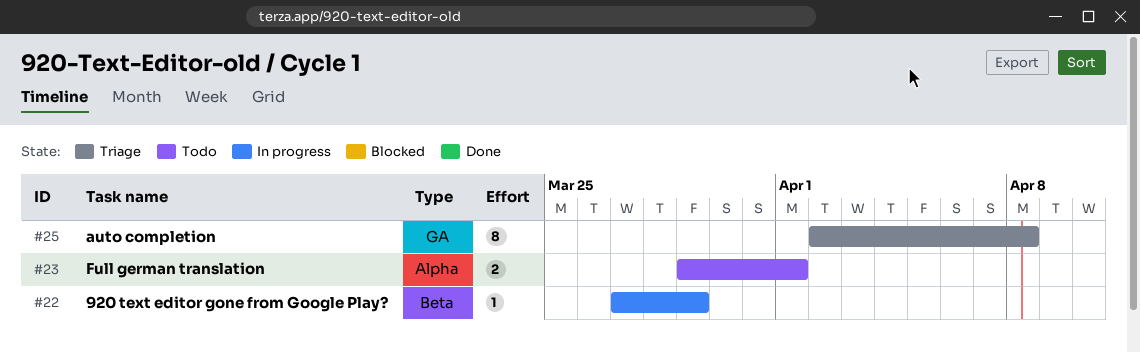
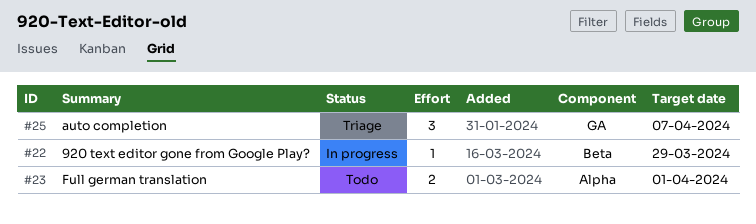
#25, estimate: 8 -> 3
#25, due: Apr 8 -> Apr 7

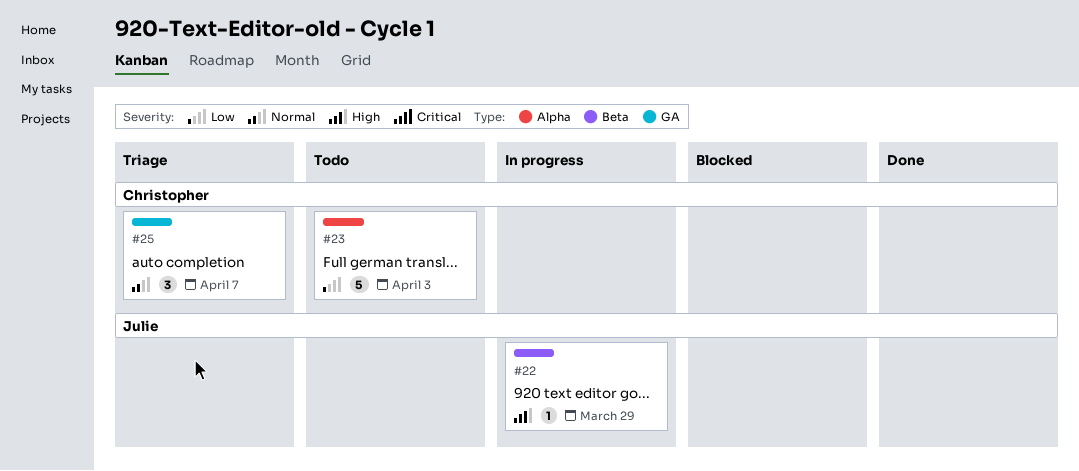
#23, estimate: 2 -> 5
#23, due: Apr 1 -> Apr 3

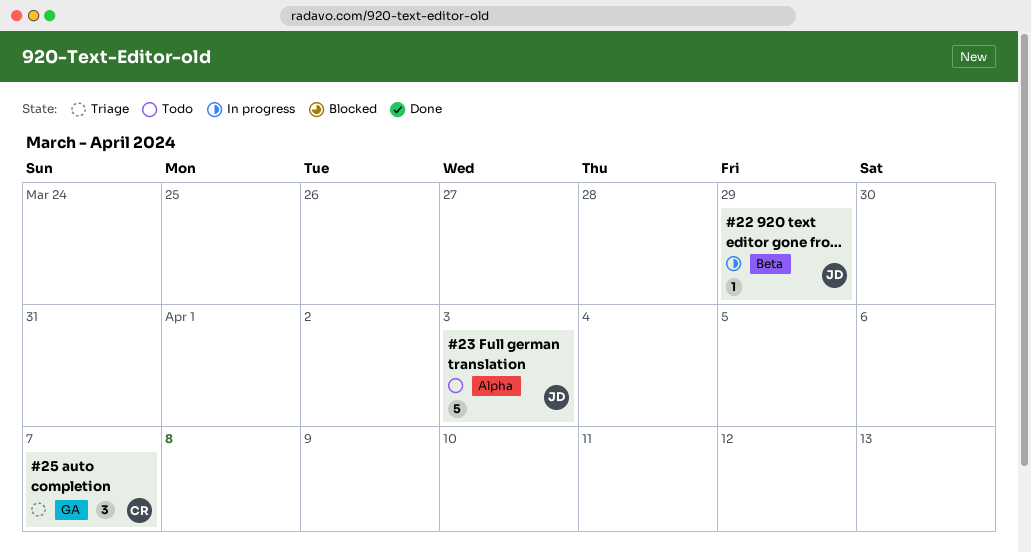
#23, owner: Christopher -> Julie

